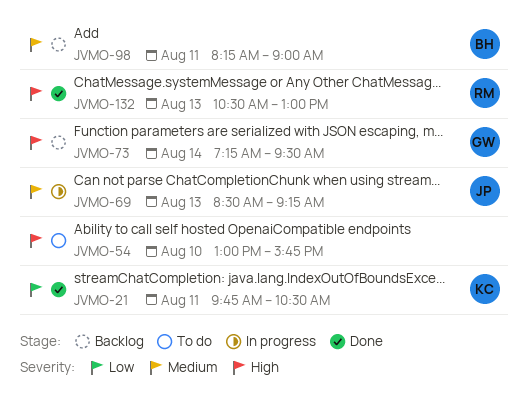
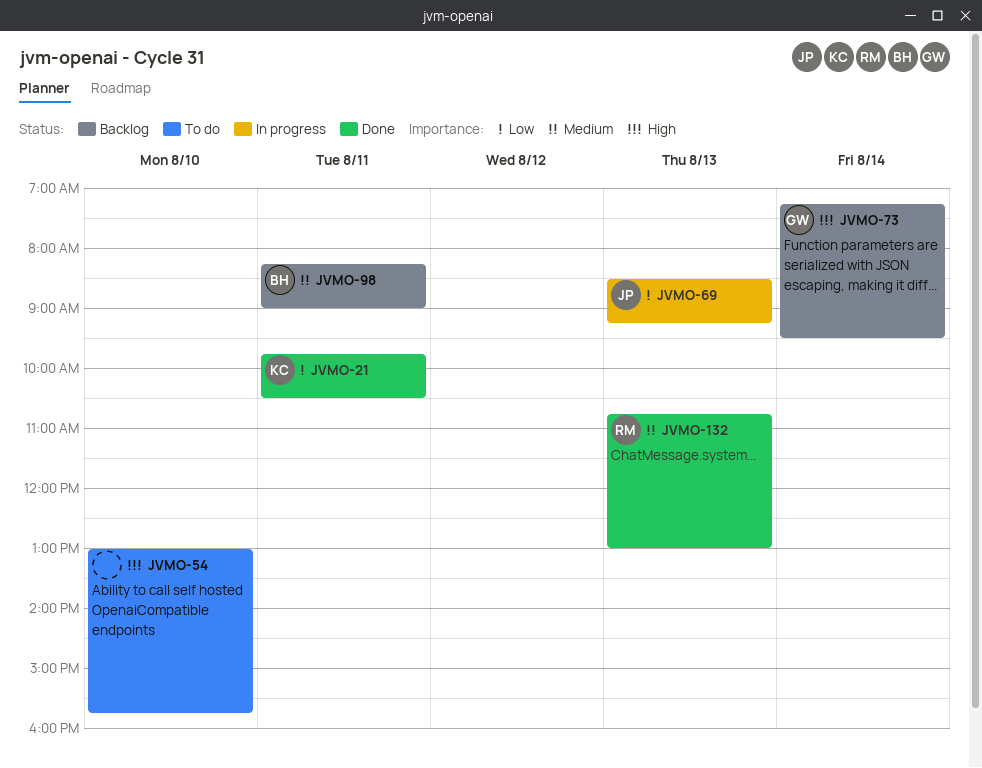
JVMO-69, priority: Medium -> Low
JVMO-132, priority: High -> Medium
JVMO-132, begins: 10:30 -> 10:45

